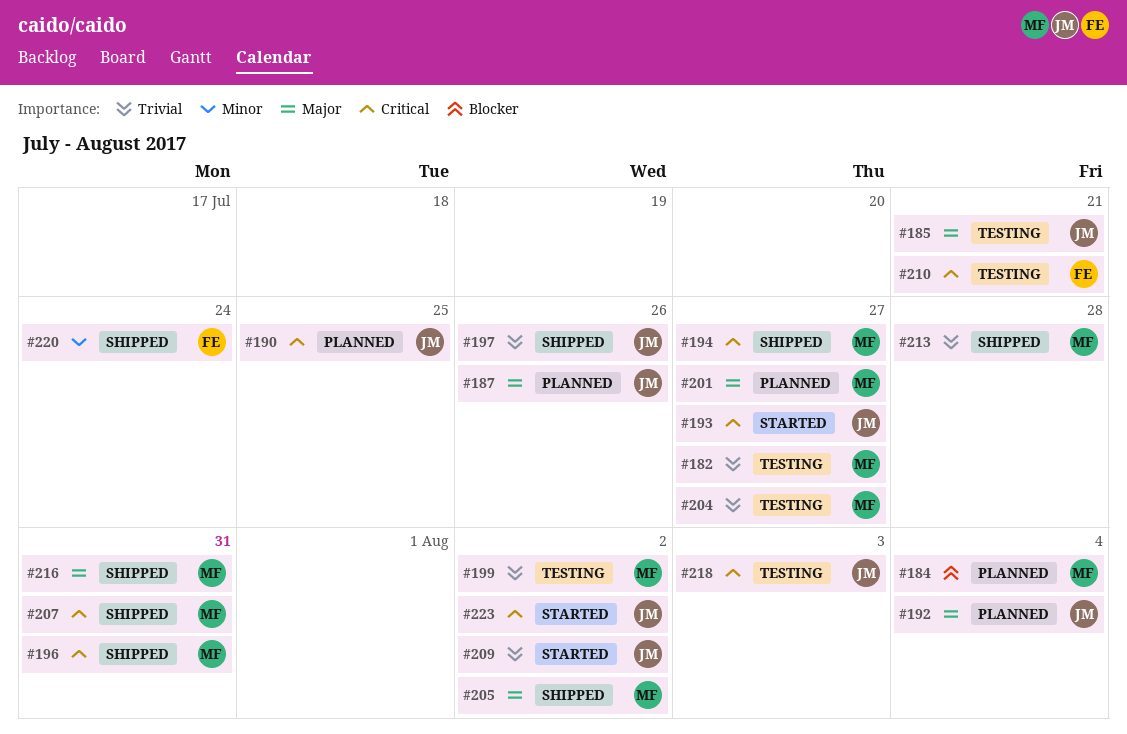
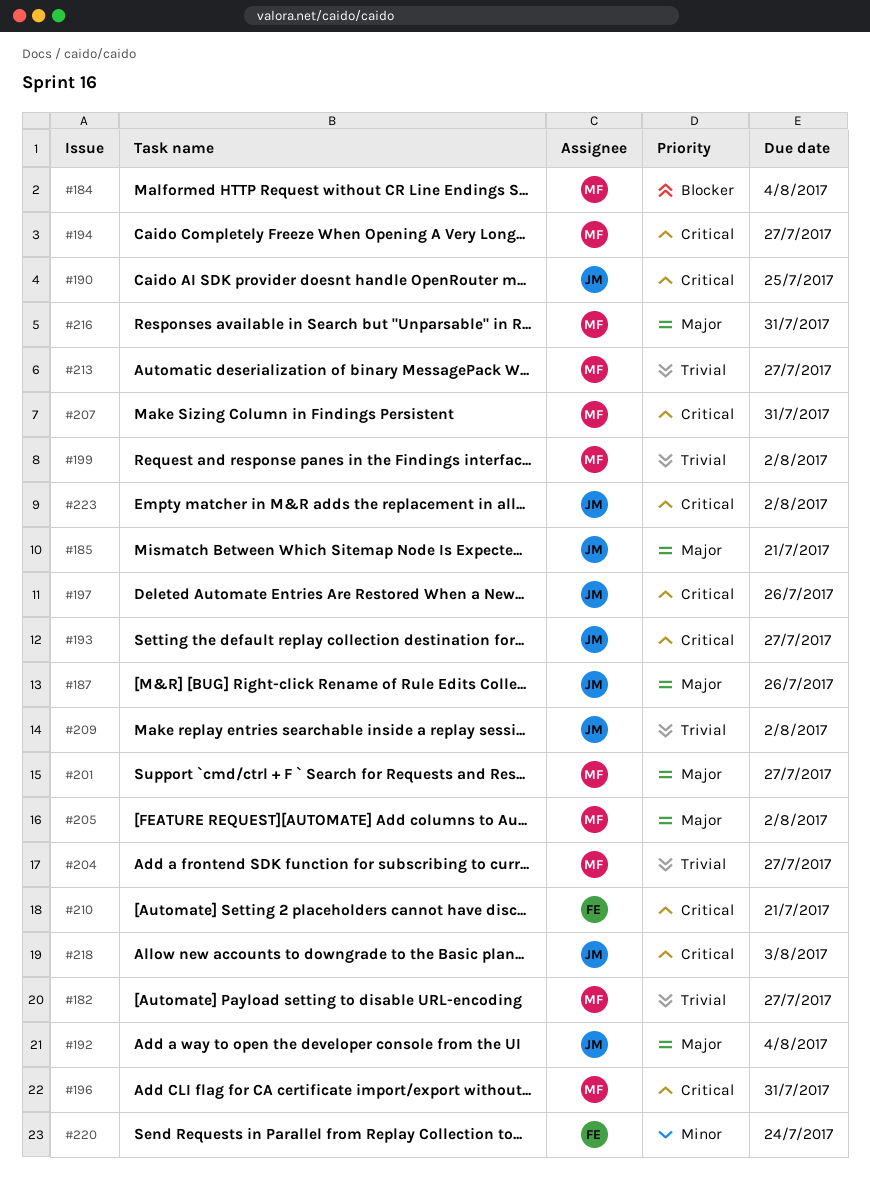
#197, priority: Trivial -> Critical
#213, due: Jul 28 -> Jul 27

